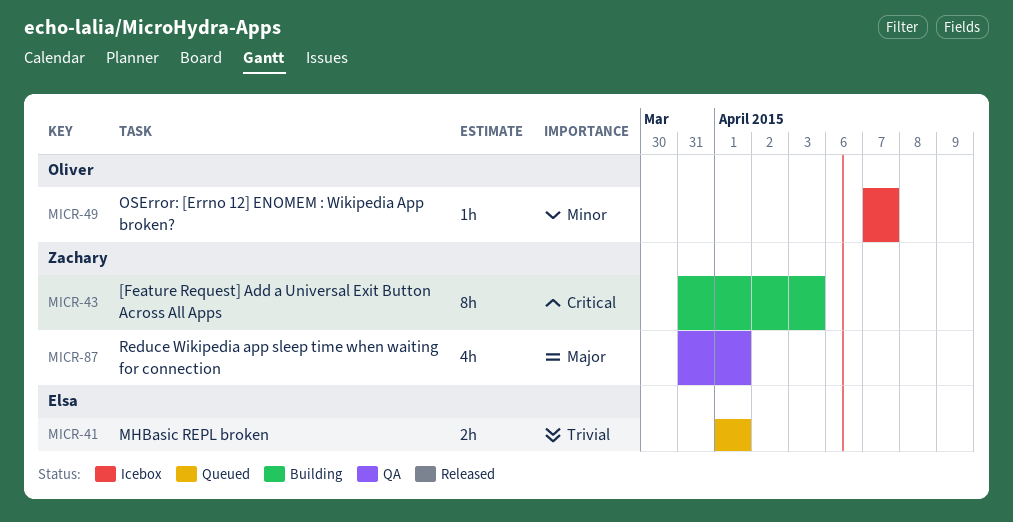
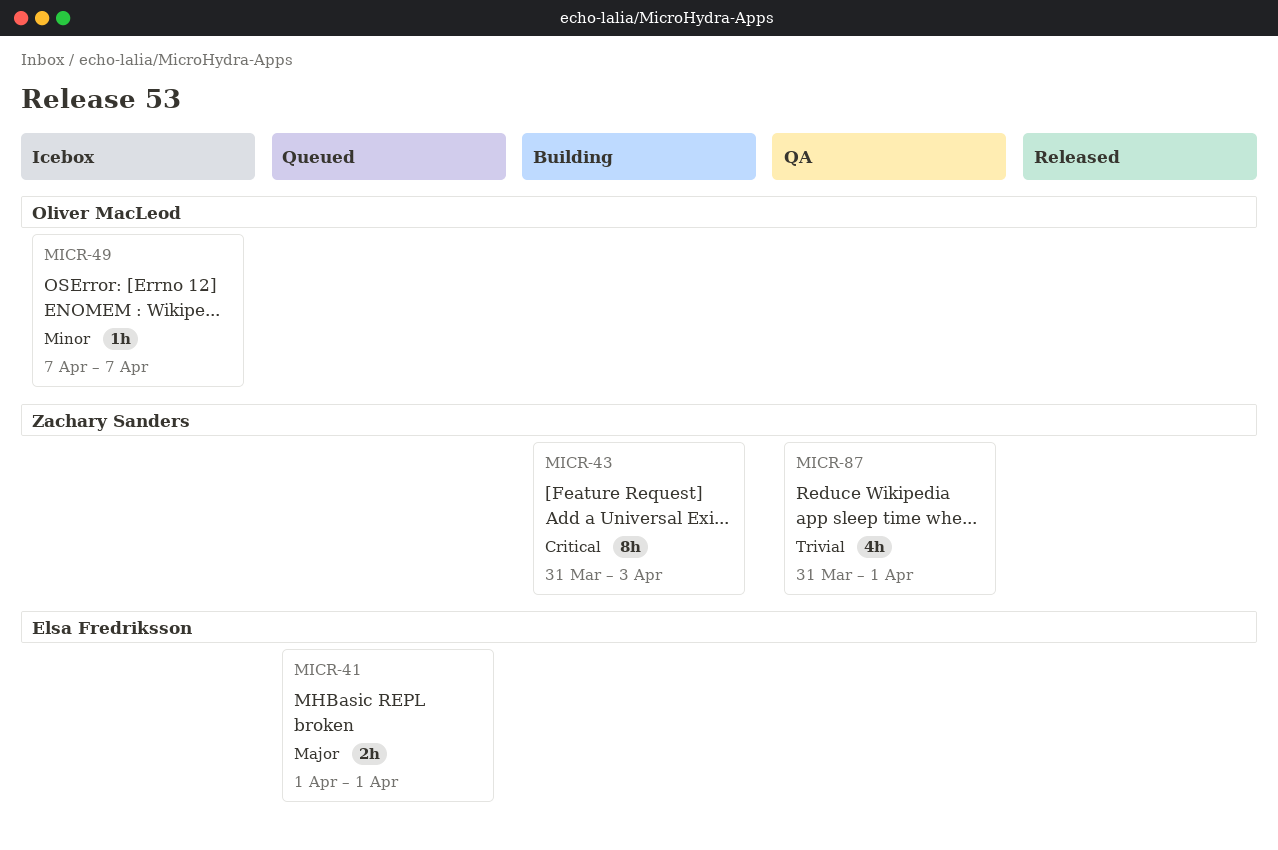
MICR-41, priority: Trivial -> Major
MICR-87, priority: Major -> Trivial

